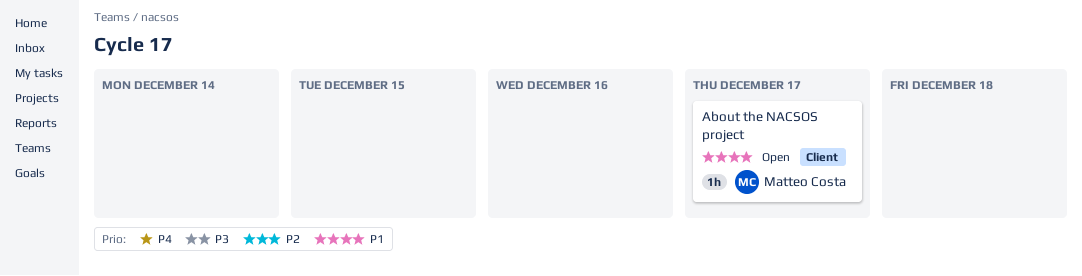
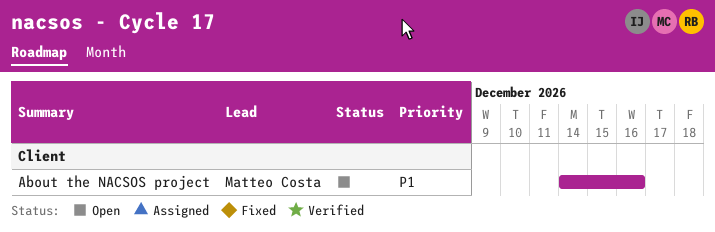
About the NACSOS project, due: Dec 17 -> Dec 16

